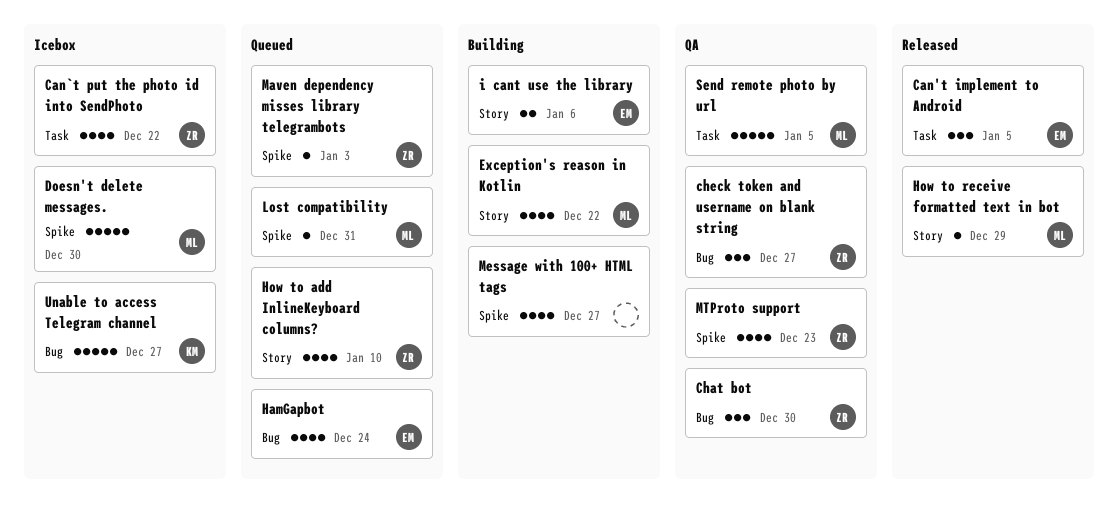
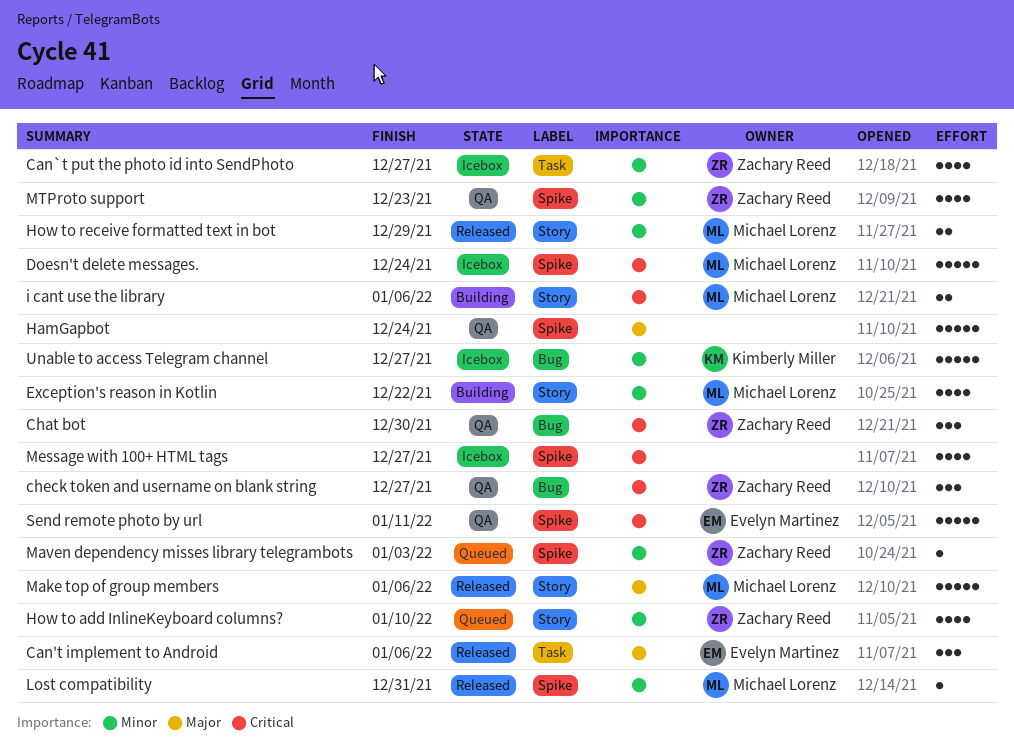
Can't implement to Android, due: Jan 5 -> Jan 6
Can`t put the photo id into SendPhoto, due: Dec 22 -> Dec 27
Doesn't delete messages., due: Dec 30 -> Dec 24
HamGapbot, status: Queued -> QA
HamGapbot, owner: Evelyn Martinez -> none
HamGapbot, label: Bug -> Spike
HamGapbot, estimate: 4 -> 5
How to receive formatted text in bot, estimate: 1 -> 2
i cant use the library, owner: Evelyn Martinez -> Michael Lorenz
Lost compatibility, status: Queued -> Released
Make top of group members: none -> present
Message with 100+ HTML tags, status: Building -> Icebox
Send remote photo by url, owner: Michael Lorenz -> Evelyn Martinez
Send remote photo by url, label: Task -> Spike
Send remote photo by url, due: Jan 5 -> Jan 11

